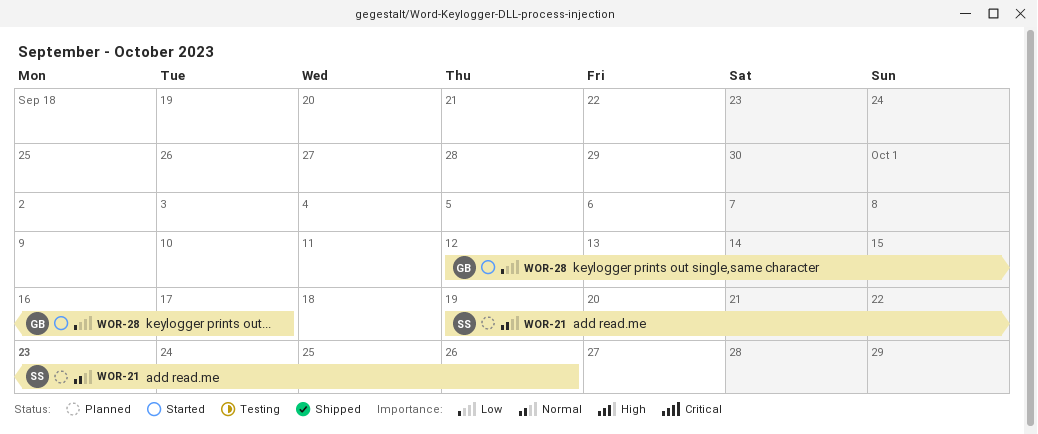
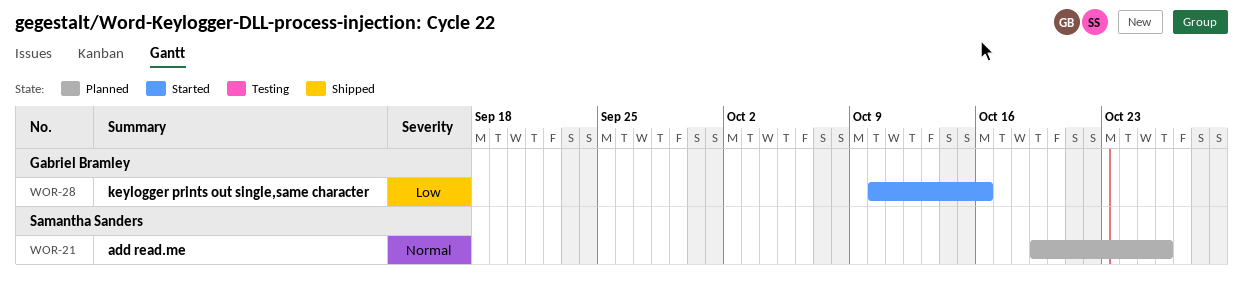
WOR-28, start: Oct 12 -> Oct 10
WOR-28, due: Oct 17 -> Oct 16

